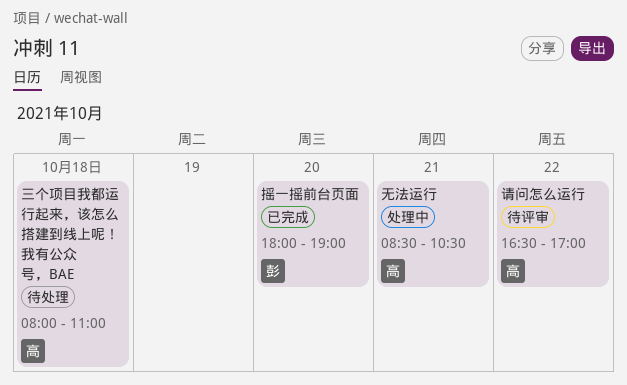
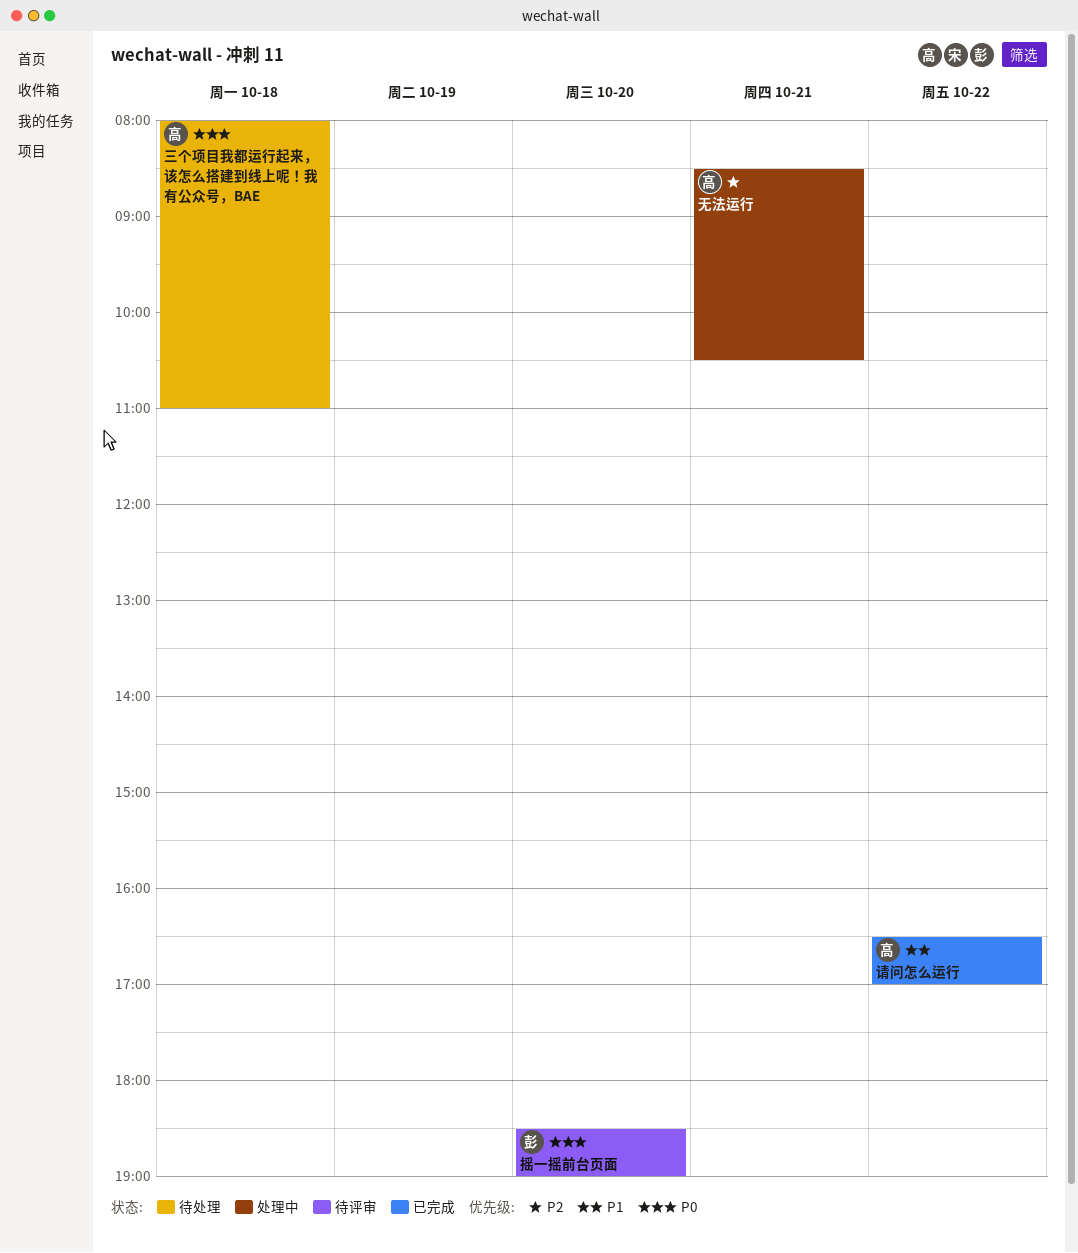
摇一摇前台页面, status: 已完成 -> 待评审
摇一摇前台页面, begins: 18:00 -> 18:30
请问怎么运行, status: 待评审 -> 已完成

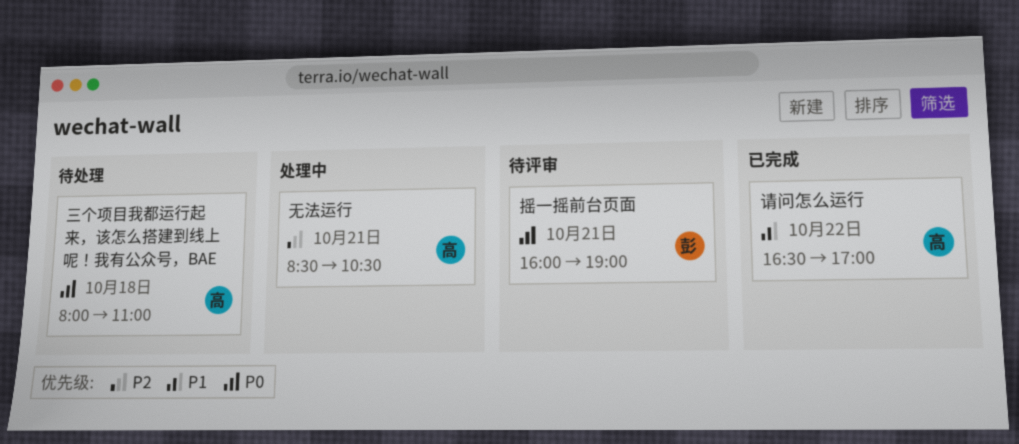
摇一摇前台页面, day: Oct 20 -> Oct 21
摇一摇前台页面, begins: 18:30 -> 16:00

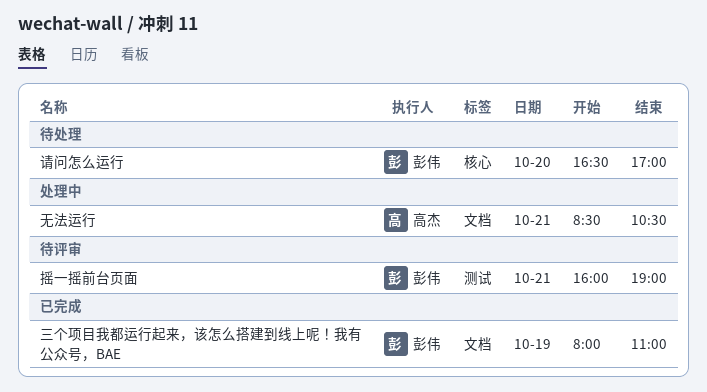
三个项目我都运行起来，该怎么搭建到线上呢！我有公众号，BAE, status: 待处理 -> 已完成
三个项目我都运行起来，该怎么搭建到线上呢！我有公众号，BAE, owner: 高杰 -> 彭伟
三个项目我都运行起来，该怎么搭建到线上呢！我有公众号，BAE, day: Oct 18 -> Oct 19
请问怎么运行, status: 已完成 -> 待处理
请问怎么运行, owner: 高杰 -> 彭伟
请问怎么运行, day: Oct 22 -> Oct 20

